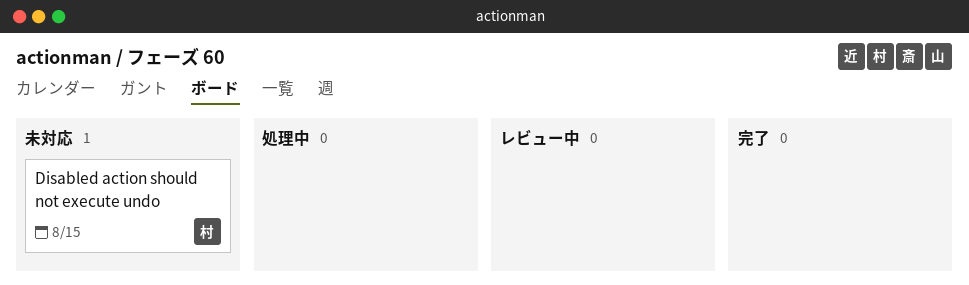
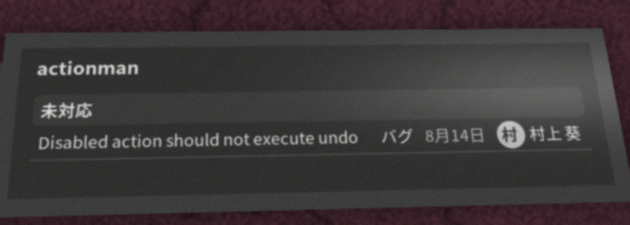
Disabled action should not execute undo, due: Aug 15 -> Aug 14

